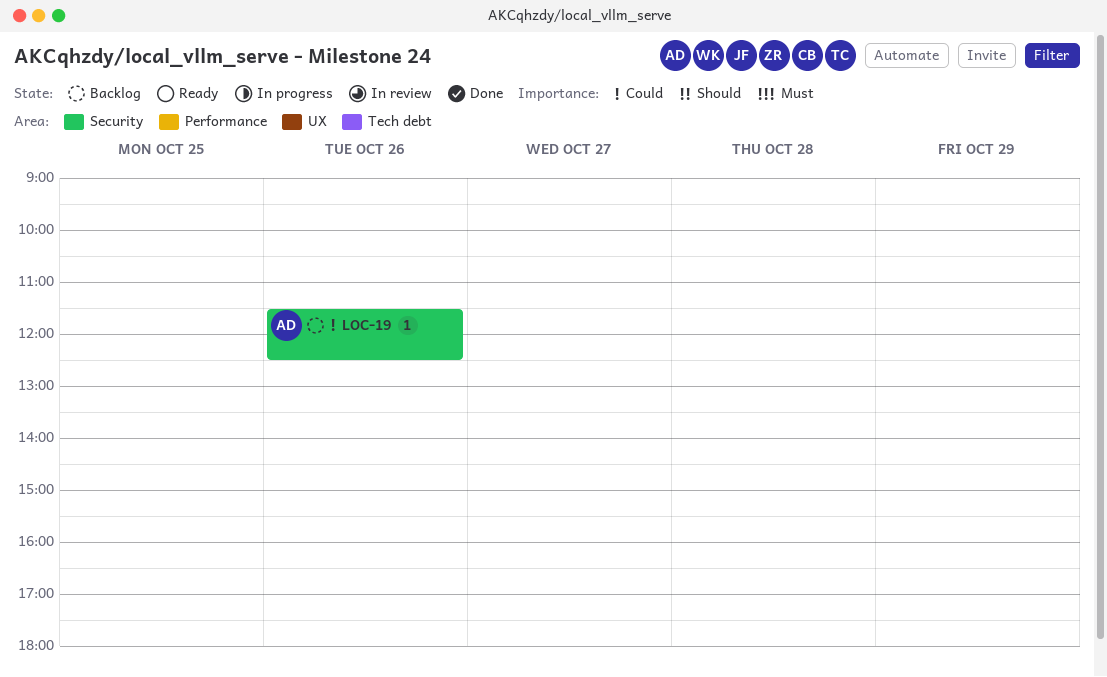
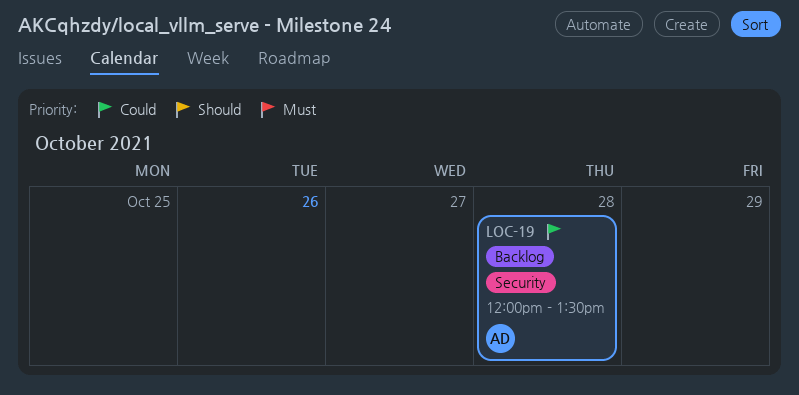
LOC-19, day: Oct 26 -> Oct 28
LOC-19, begins: 11:30 -> 12:00
LOC-19, ends: 12:30 -> 13:30

